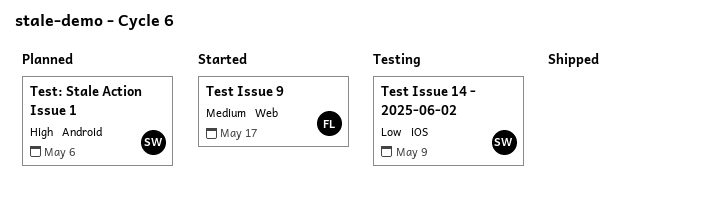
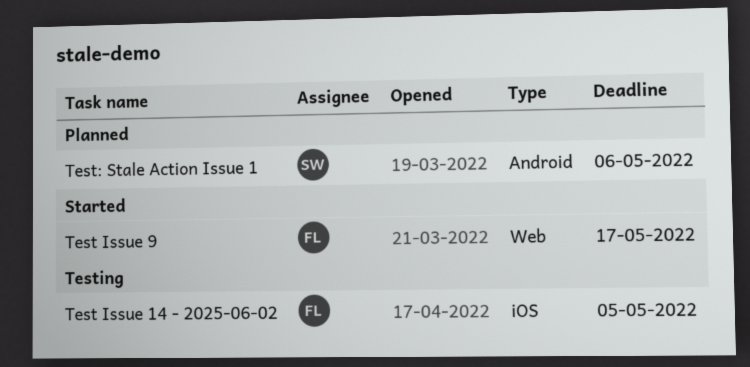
Test Issue 14 - 2025-06-02, owner: SW -> FL
Test Issue 14 - 2025-06-02, due: May 9 -> May 5

